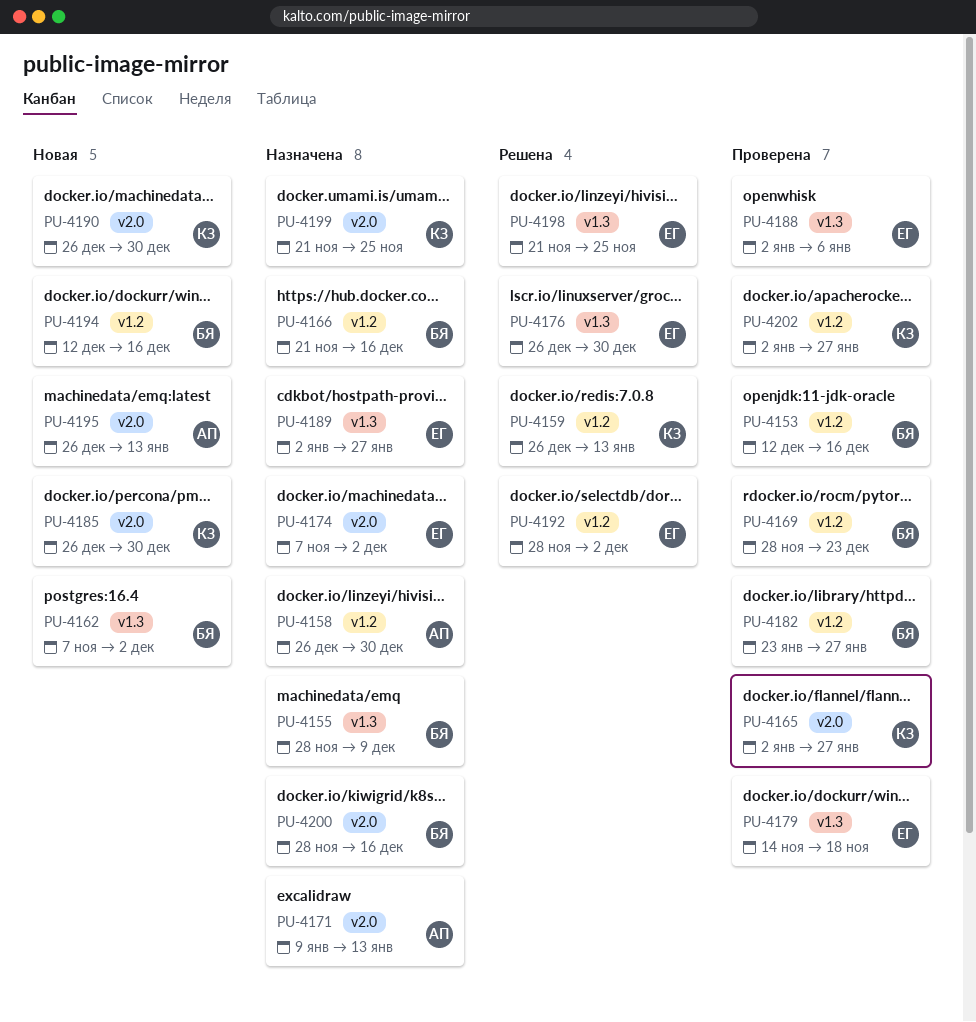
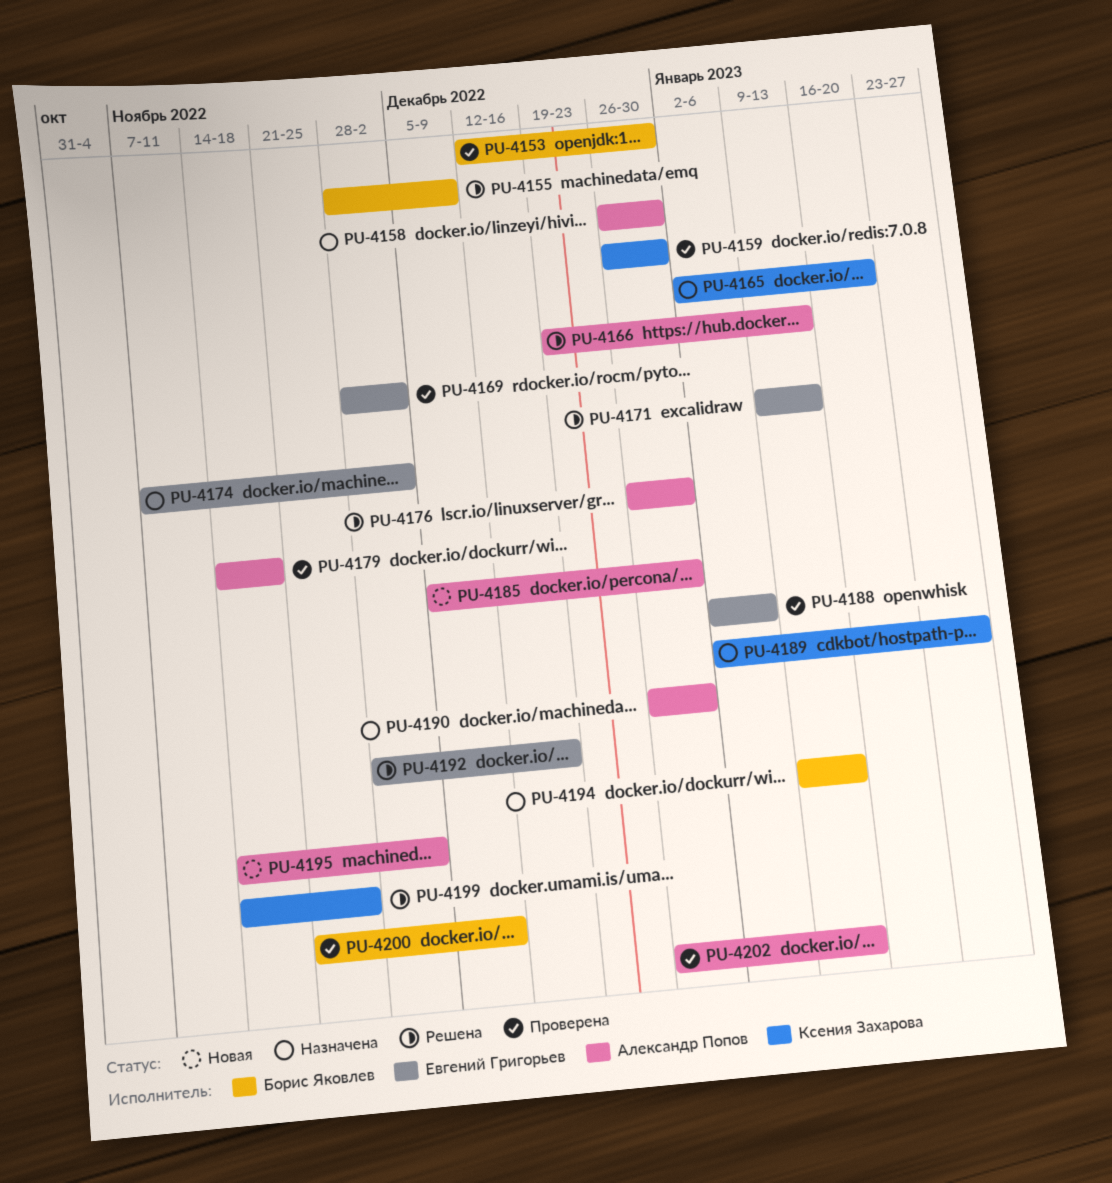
PU-4153, due: Dec 16 -> Dec 30
PU-4155, status: Назначена -> Решена
PU-4159, status: Решена -> Проверена
PU-4159, due: Jan 13 -> Dec 30
PU-4162: present -> none
PU-4165, status: Проверена -> Назначена
PU-4165, due: Jan 27 -> Jan 20
PU-4166, status: Назначена -> Решена
PU-4166, owner: Борис Яковлев -> Александр Попов
PU-4166, start: Nov 21 -> Dec 19
PU-4166, due: Dec 16 -> Jan 13
PU-4169, owner: Борис Яковлев -> Евгений Григорьев
PU-4169, due: Dec 23 -> Dec 2
PU-4171, status: Назначена -> Решена
PU-4171, owner: Александр Попов -> Евгений Григорьев
PU-4176, owner: Евгений Григорьев -> Александр Попов
PU-4179, owner: Евгений Григорьев -> Александр Попов
PU-4182: present -> none
PU-4185, owner: Ксения Захарова -> Александр Попов
PU-4185, start: Dec 26 -> Dec 5
PU-4189, owner: Евгений Григорьев -> Ксения Захарова
PU-4190, status: Новая -> Назначена
PU-4190, owner: Ксения Захарова -> Александр Попов
PU-4192, due: Dec 2 -> Dec 16
PU-4194, status: Новая -> Назначена
PU-4194, start: Dec 12 -> Jan 9
PU-4194, due: Dec 16 -> Jan 13
PU-4195, start: Dec 26 -> Nov 14
PU-4195, due: Jan 13 -> Dec 2
PU-4198: present -> none
PU-4199, status: Назначена -> Решена
PU-4199, start: Nov 21 -> Nov 14
PU-4200, status: Назначена -> Проверена
PU-4200, start: Nov 28 -> Nov 21
PU-4200, due: Dec 16 -> Dec 9
PU-4202, owner: Ксения Захарова -> Александр Попов
PU-4202, start: Jan 2 -> Dec 26
PU-4202, due: Jan 27 -> Jan 13

